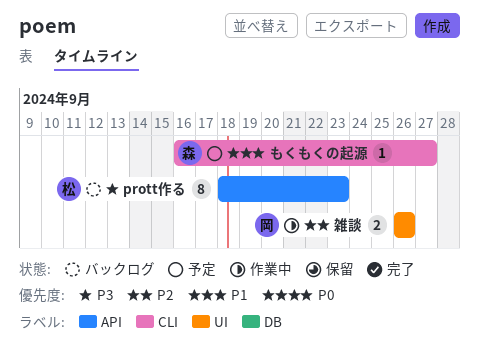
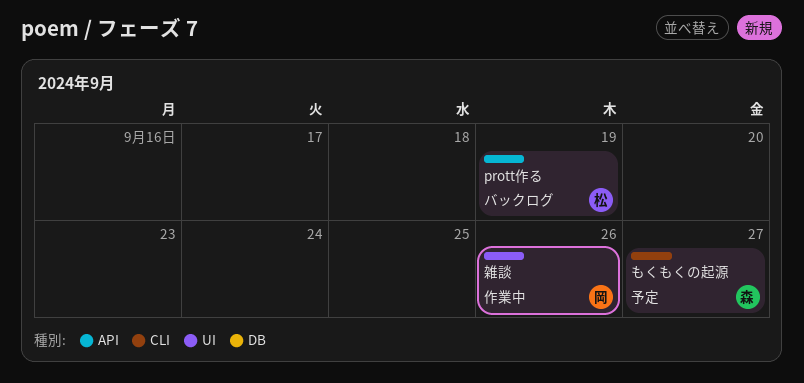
prott作る, due: Sep 23 -> Sep 19

